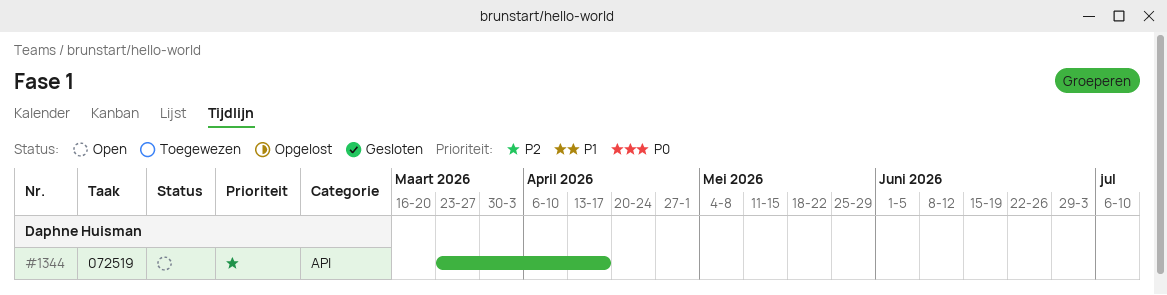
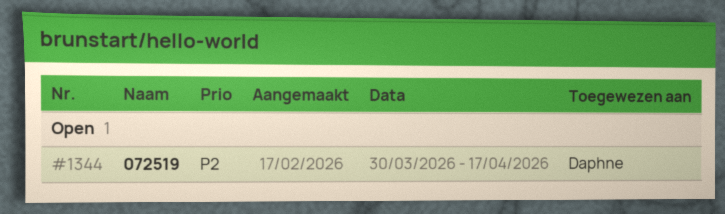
#1344, start: Mar 23 -> Mar 30

